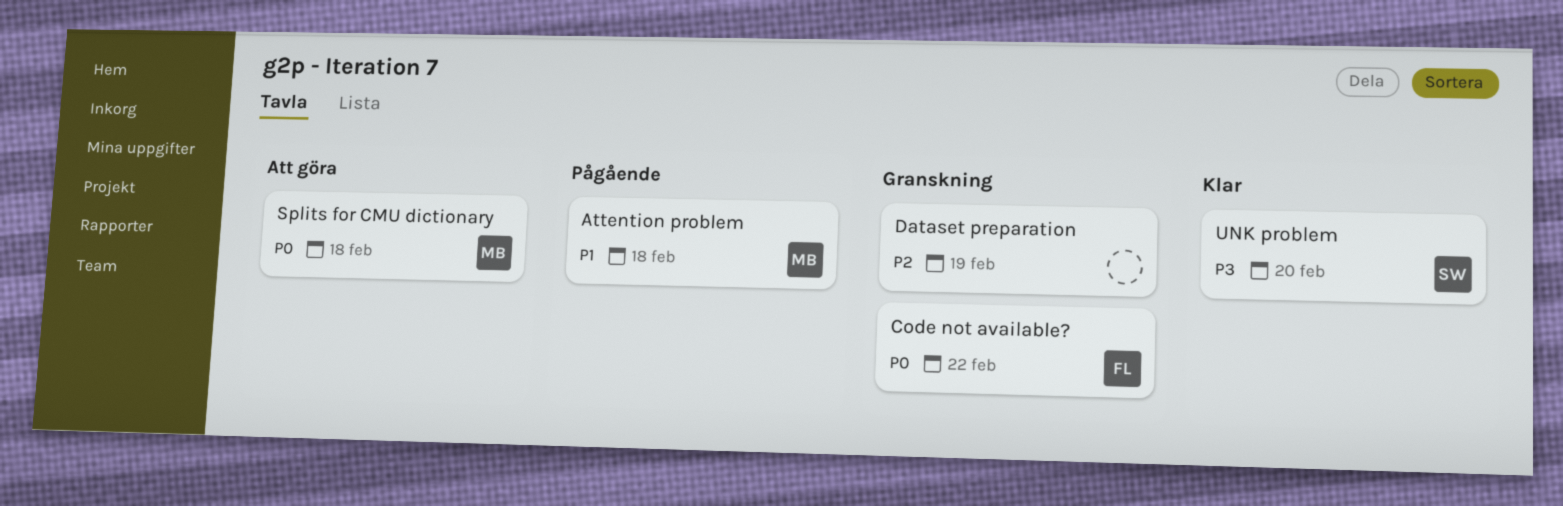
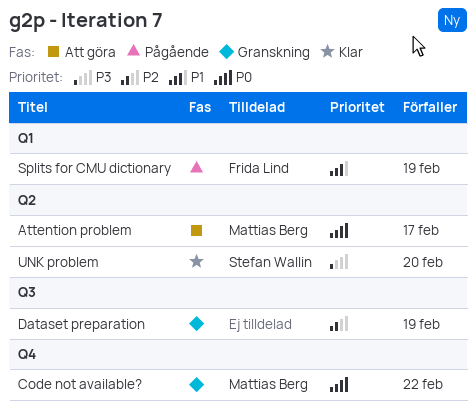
Attention problem, status: Pågående -> Att göra
Attention problem, priority: P1 -> P0
Attention problem, due: Feb 18 -> Feb 17
Code not available?, owner: Frida Lind -> Mattias Berg
Splits for CMU dictionary, status: Att göra -> Pågående
Splits for CMU dictionary, owner: Mattias Berg -> Frida Lind
Splits for CMU dictionary, priority: P0 -> P1
Splits for CMU dictionary, due: Feb 18 -> Feb 19

